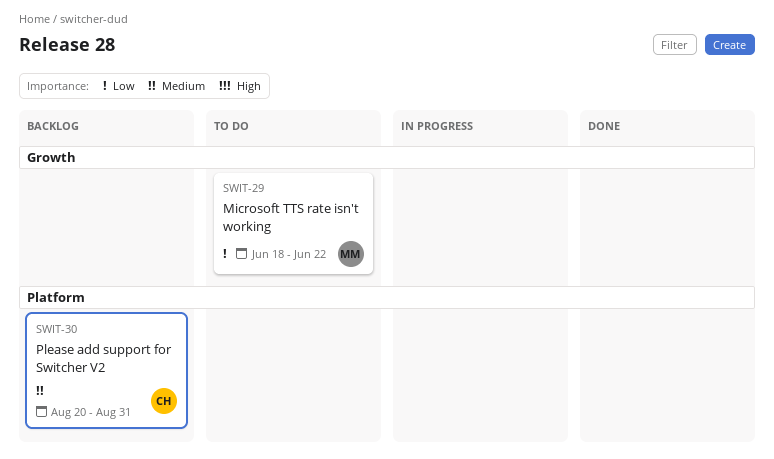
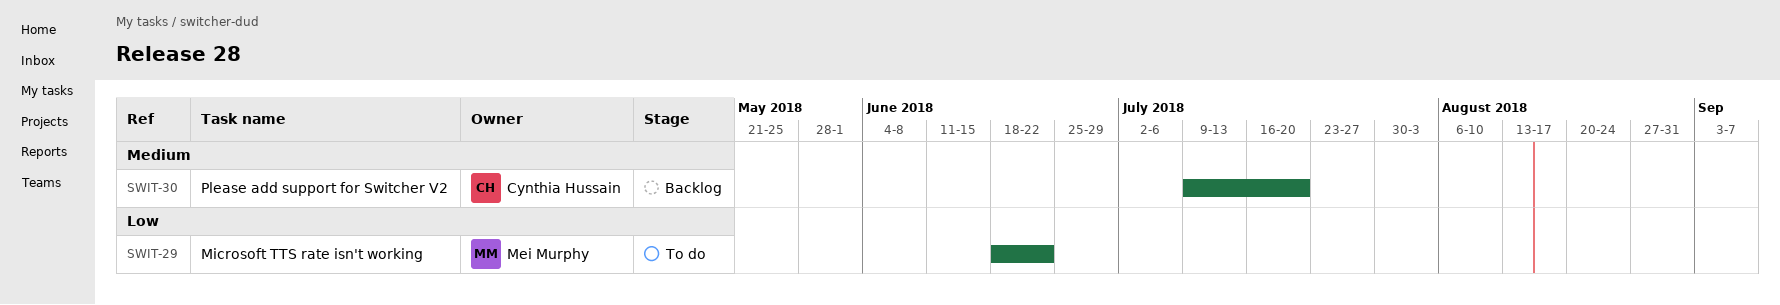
SWIT-30, start: Aug 20 -> Jul 9
SWIT-30, due: Aug 31 -> Jul 20

